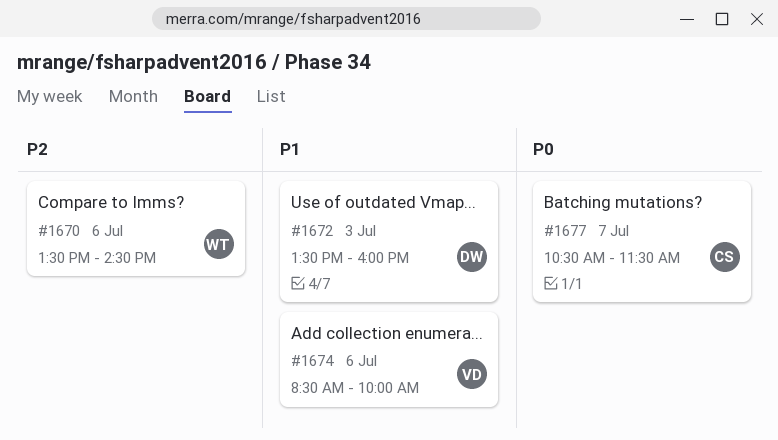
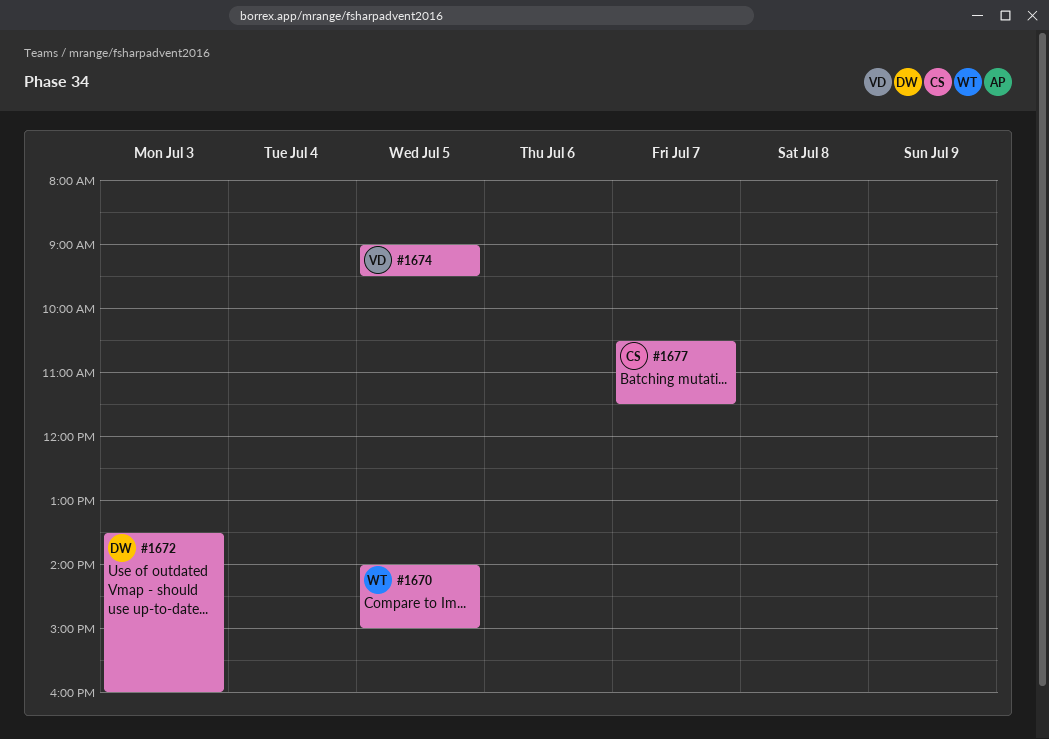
#1670, day: Jul 6 -> Jul 5
#1670, begins: 13:30 -> 14:00
#1670, ends: 14:30 -> 15:00
#1674, day: Jul 6 -> Jul 5
#1674, begins: 08:30 -> 09:00
#1674, ends: 10:00 -> 09:30

